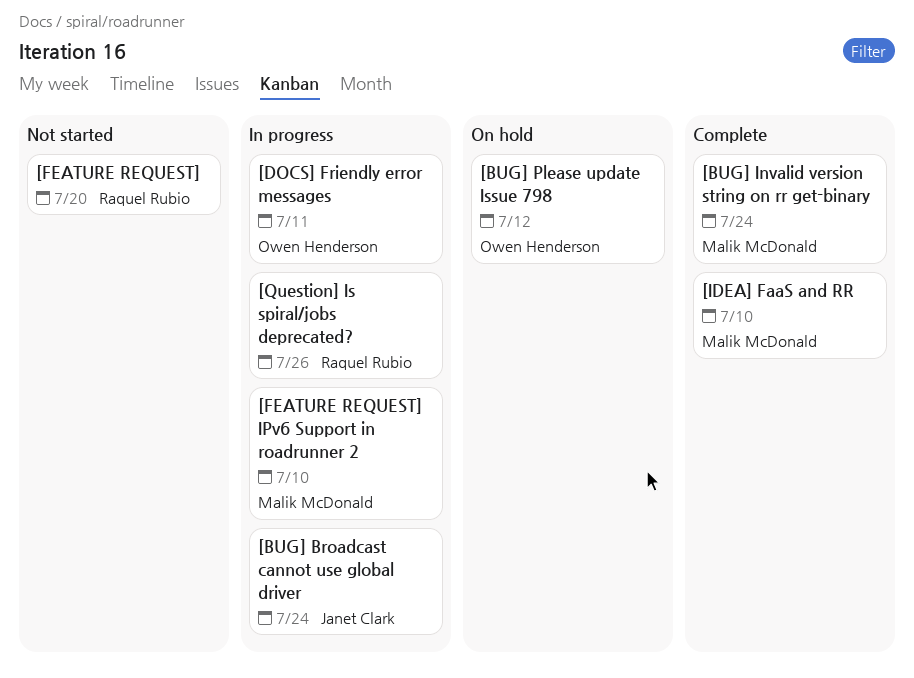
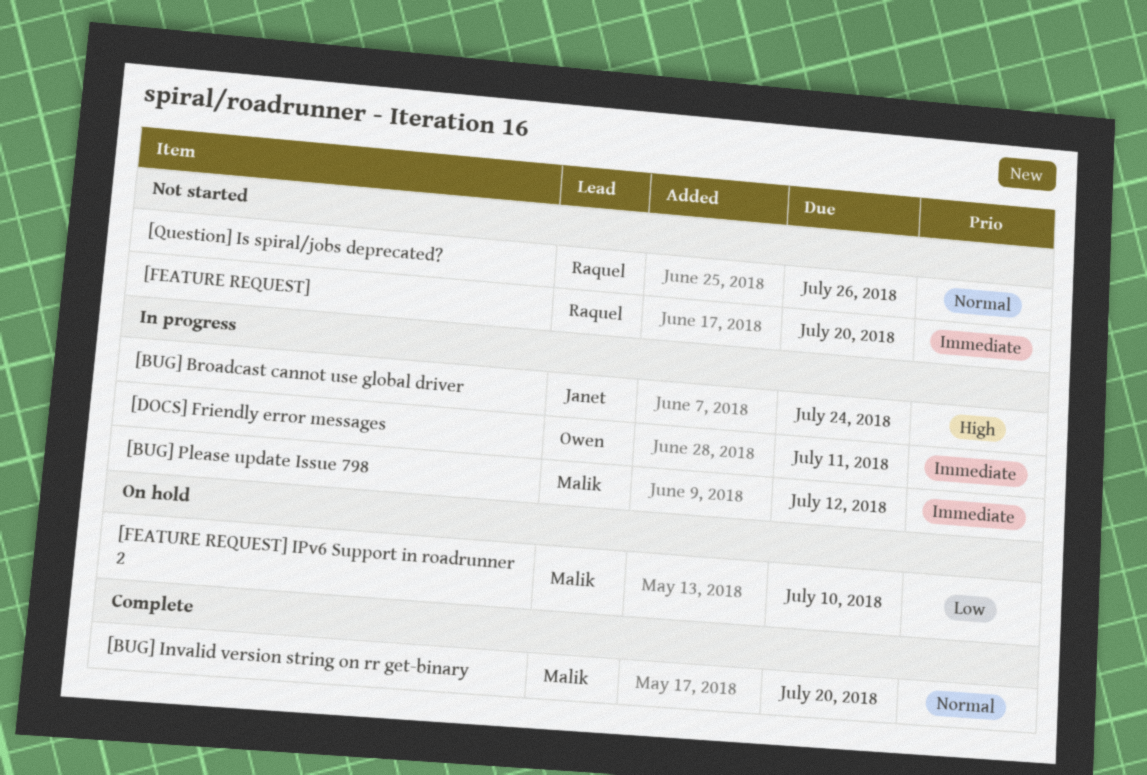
[BUG] Invalid version string on rr get-binary, due: Jul 24 -> Jul 20
[BUG] Please update Issue 798, status: On hold -> In progress
[BUG] Please update Issue 798, owner: Owen Henderson -> Malik McDonald
[FEATURE REQUEST] IPv6 Support in roadrunner 2, status: In progress -> On hold
[IDEA] FaaS and RR: present -> none
[Question] Is spiral/jobs deprecated?, status: In progress -> Not started

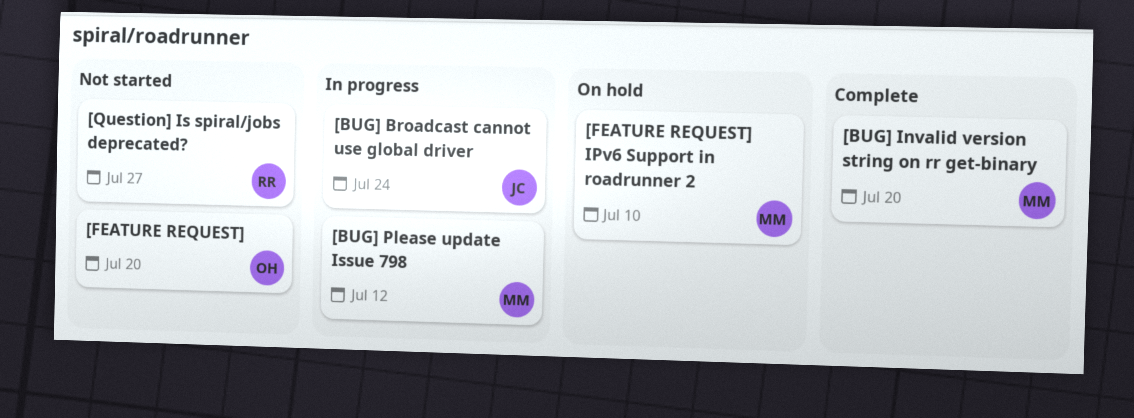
[DOCS] Friendly error messages: present -> none
[FEATURE REQUEST], owner: Raquel -> Owen
[Question] Is spiral/jobs deprecated?, due: Jul 26 -> Jul 27

